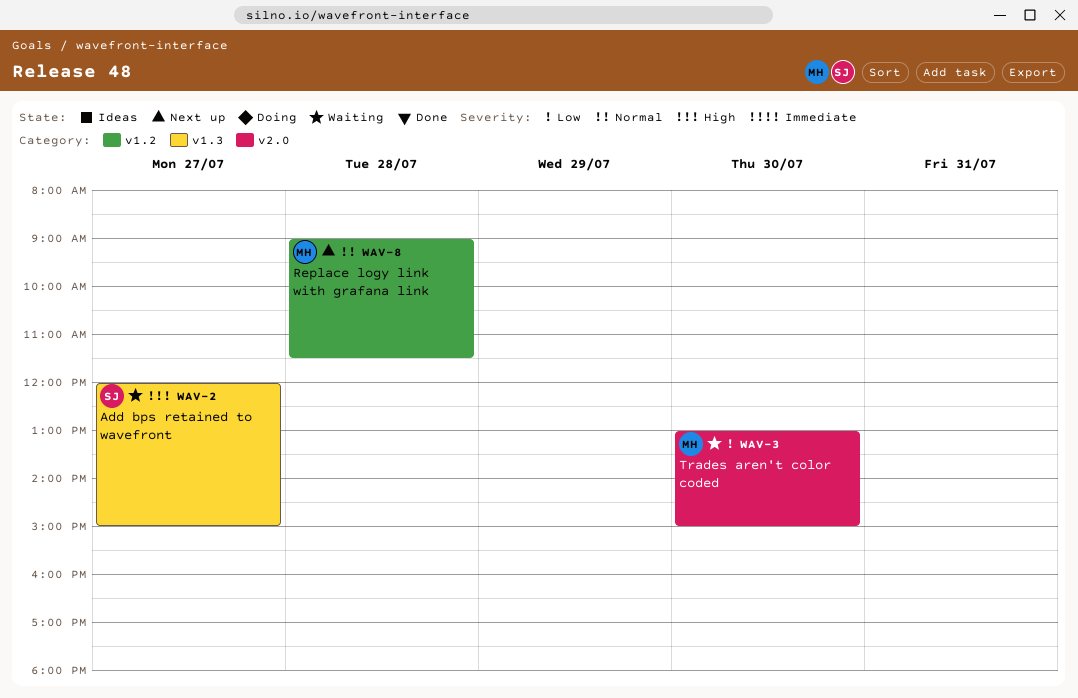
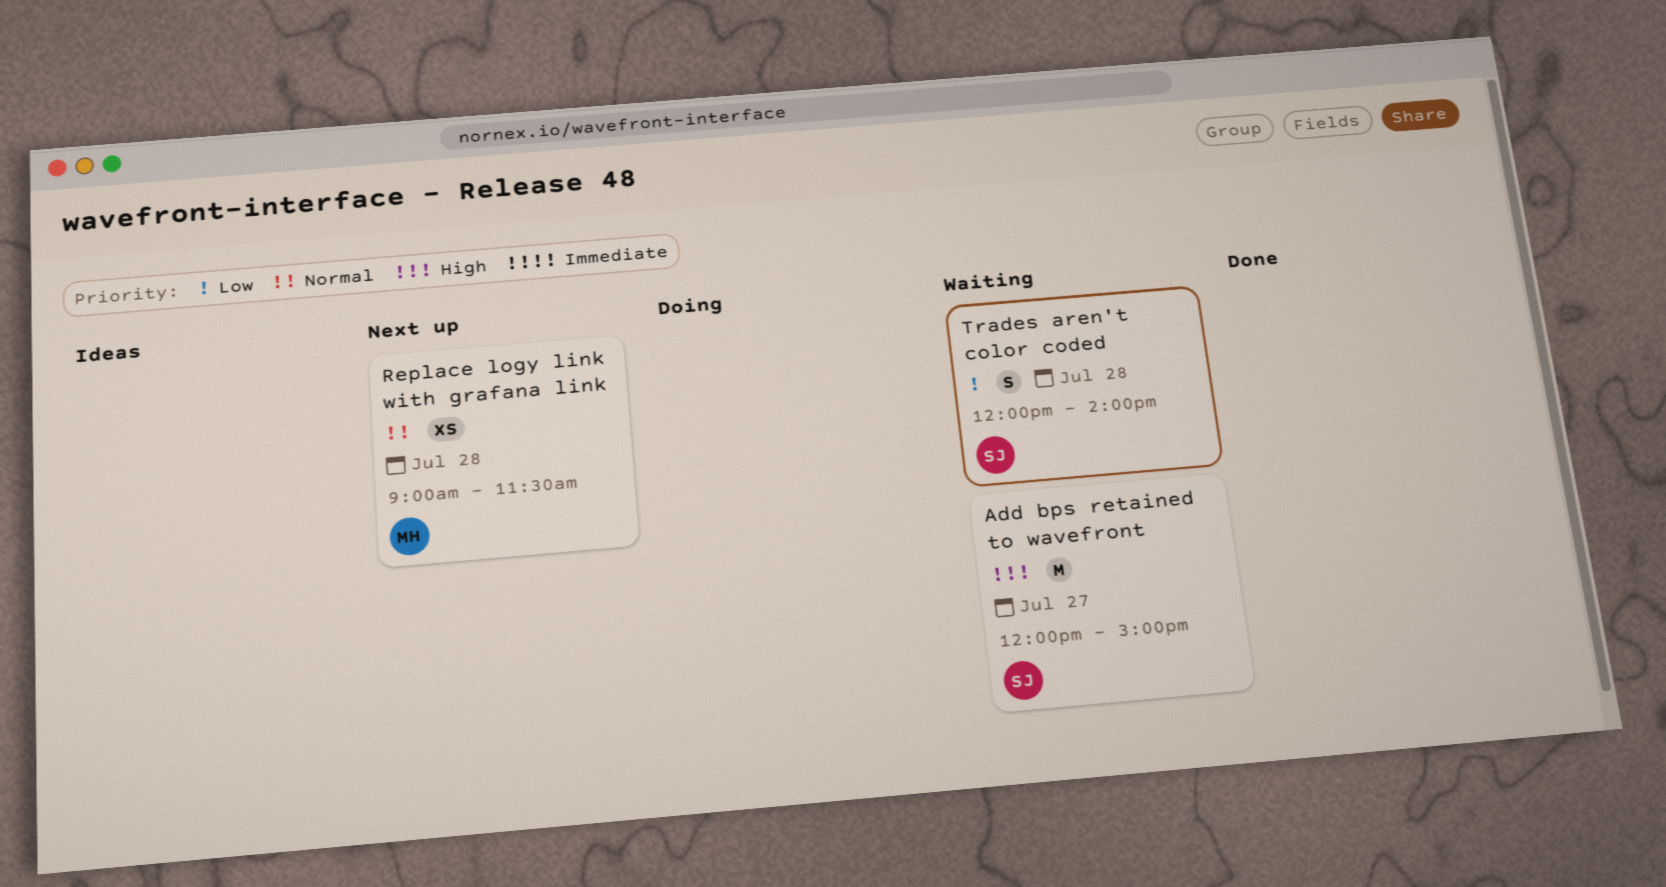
Trades aren't color coded, owner: MH -> SJ
Trades aren't color coded, day: Jul 30 -> Jul 28
Trades aren't color coded, begins: 13:00 -> 12:00
Trades aren't color coded, ends: 15:00 -> 14:00

